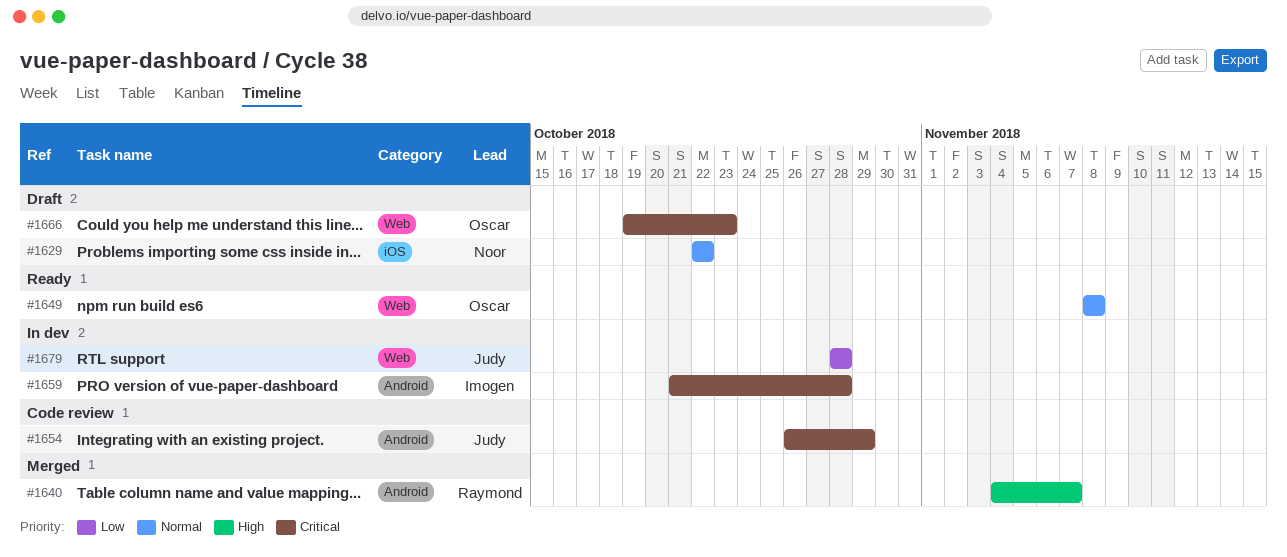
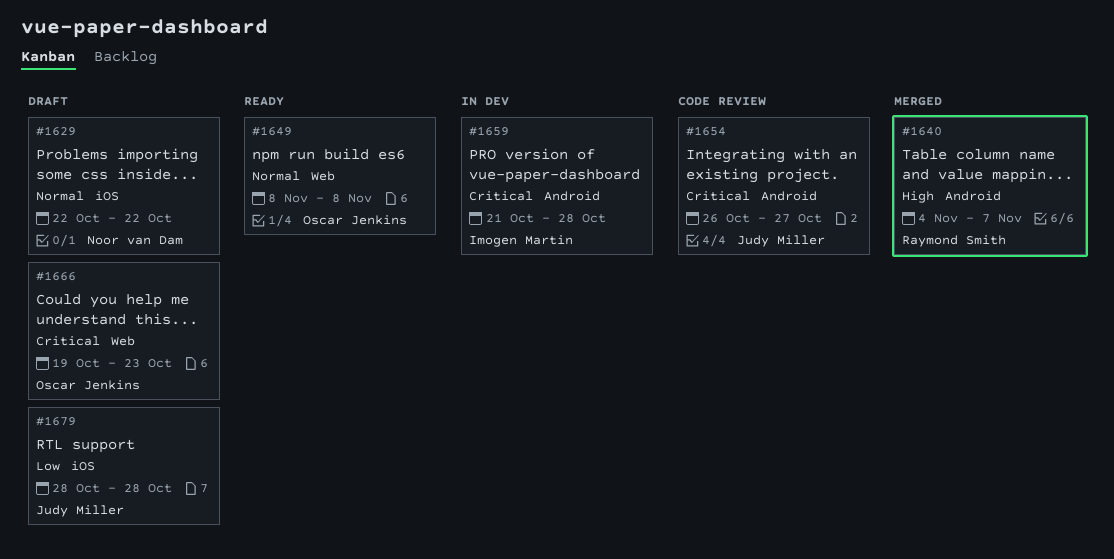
#1654, due: Oct 29 -> Oct 27
#1679, status: In dev -> Draft
#1679, label: Web -> iOS

